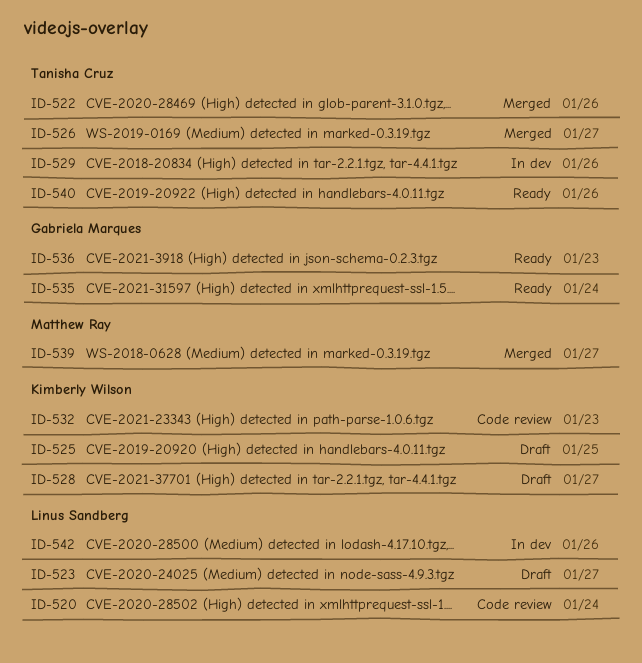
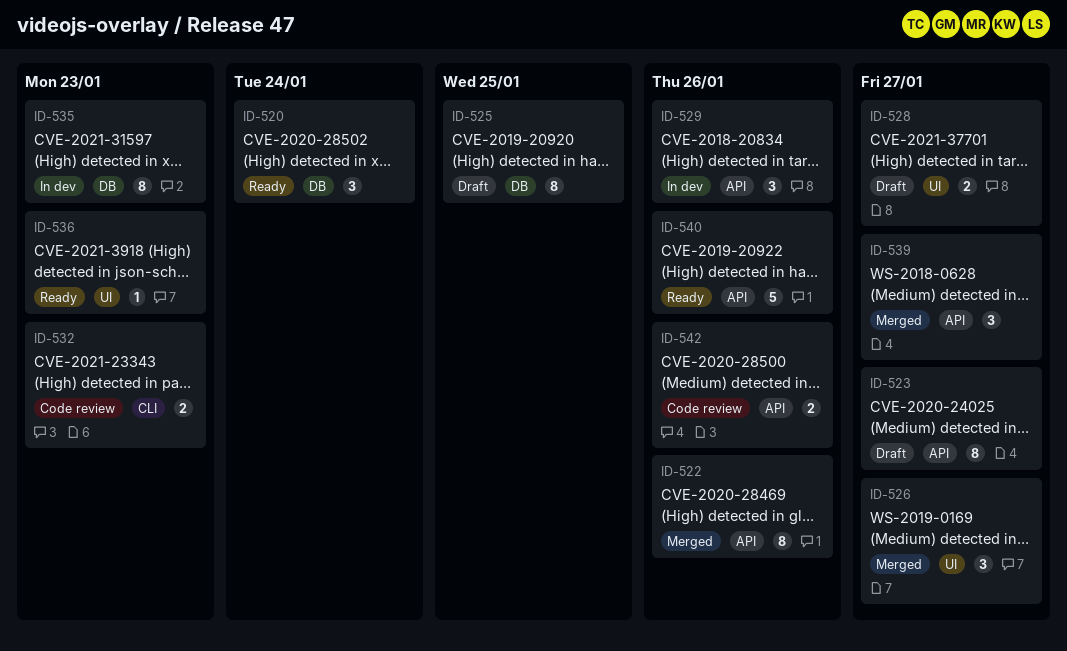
ID-520, status: Code review -> Ready
ID-535, status: Ready -> In dev
ID-535, due: Jan 24 -> Jan 23
ID-542, status: In dev -> Code review

